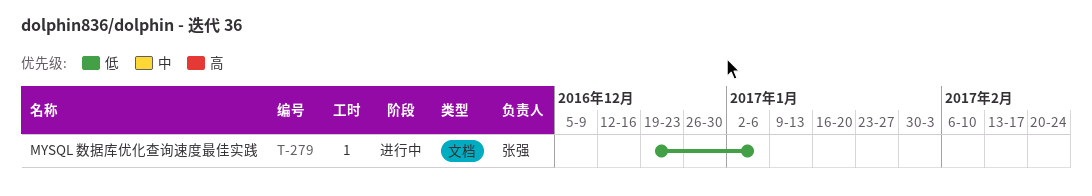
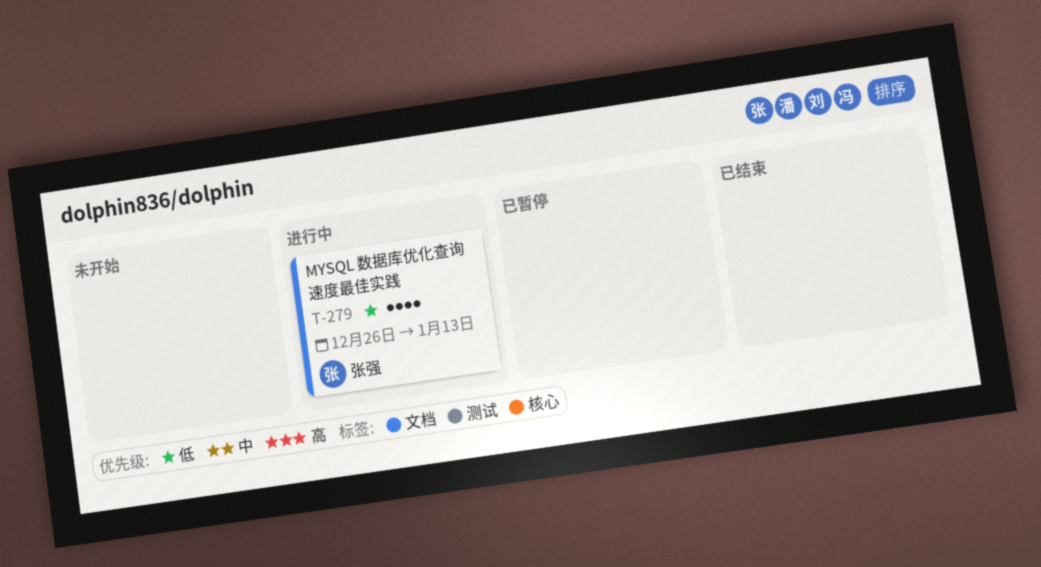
T-279, estimate: 1 -> 4
T-279, start: Dec 19 -> Dec 26
T-279, due: Jan 6 -> Jan 13

